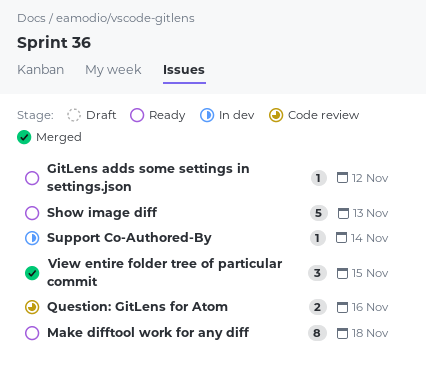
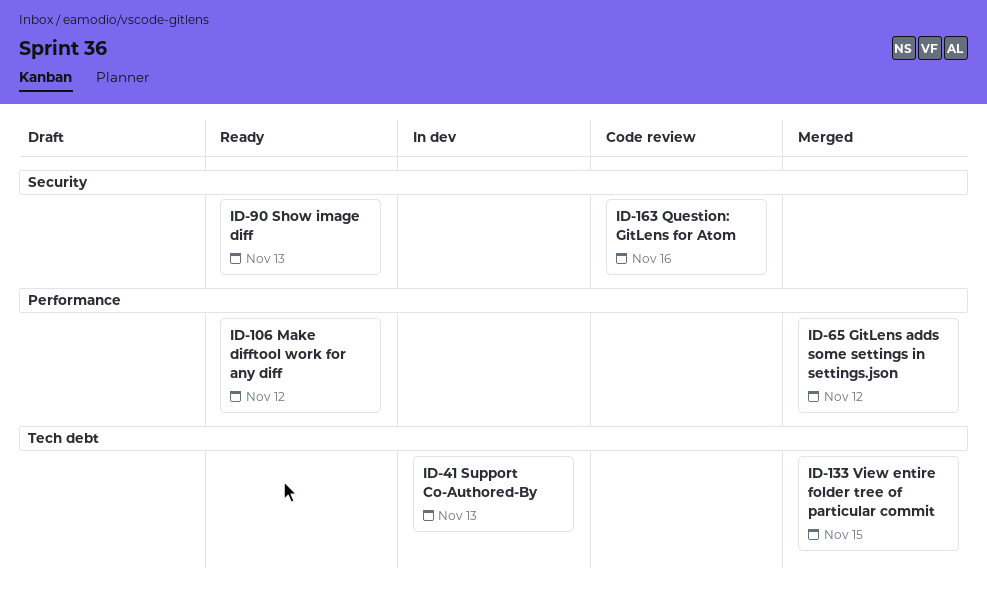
GitLens adds some settings in settings.json, status: Ready -> Merged
Make difftool work for any diff, due: Nov 18 -> Nov 12
Support Co-Authored-By, due: Nov 14 -> Nov 13

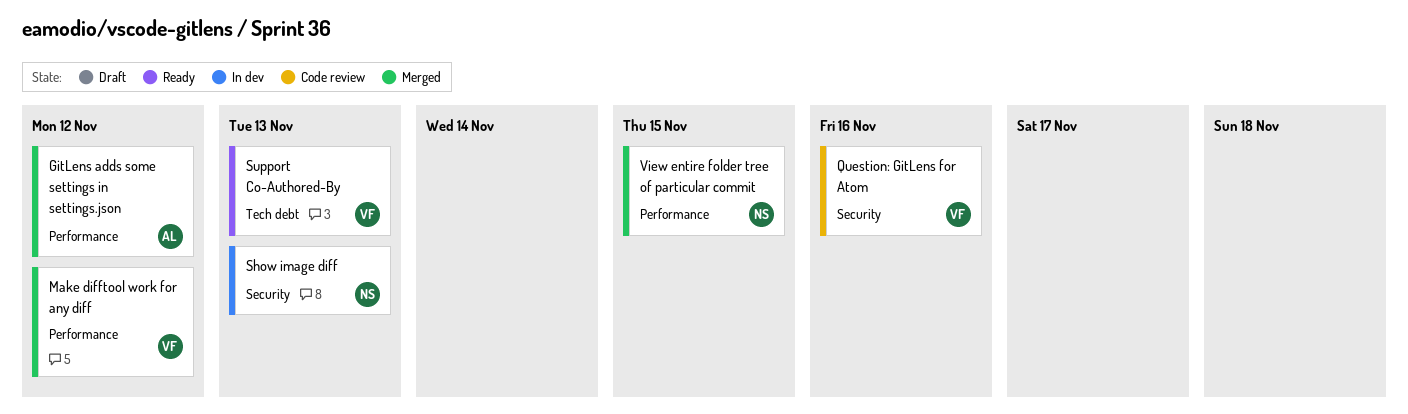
Make difftool work for any diff, status: Ready -> Merged
Show image diff, status: Ready -> In dev
Support Co-Authored-By, status: In dev -> Ready
View entire folder tree of particular commit, label: Tech debt -> Performance

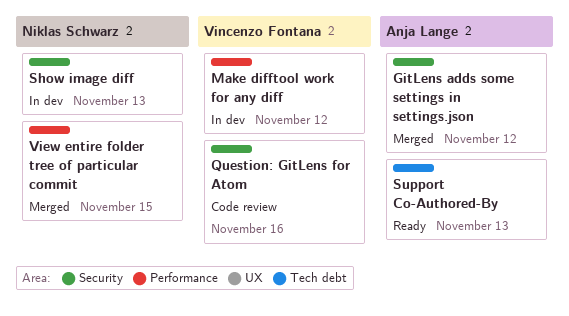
GitLens adds some settings in settings.json, label: Performance -> Security
Make difftool work for any diff, status: Merged -> In dev
Support Co-Authored-By, owner: Vincenzo Fontana -> Anja Lange

